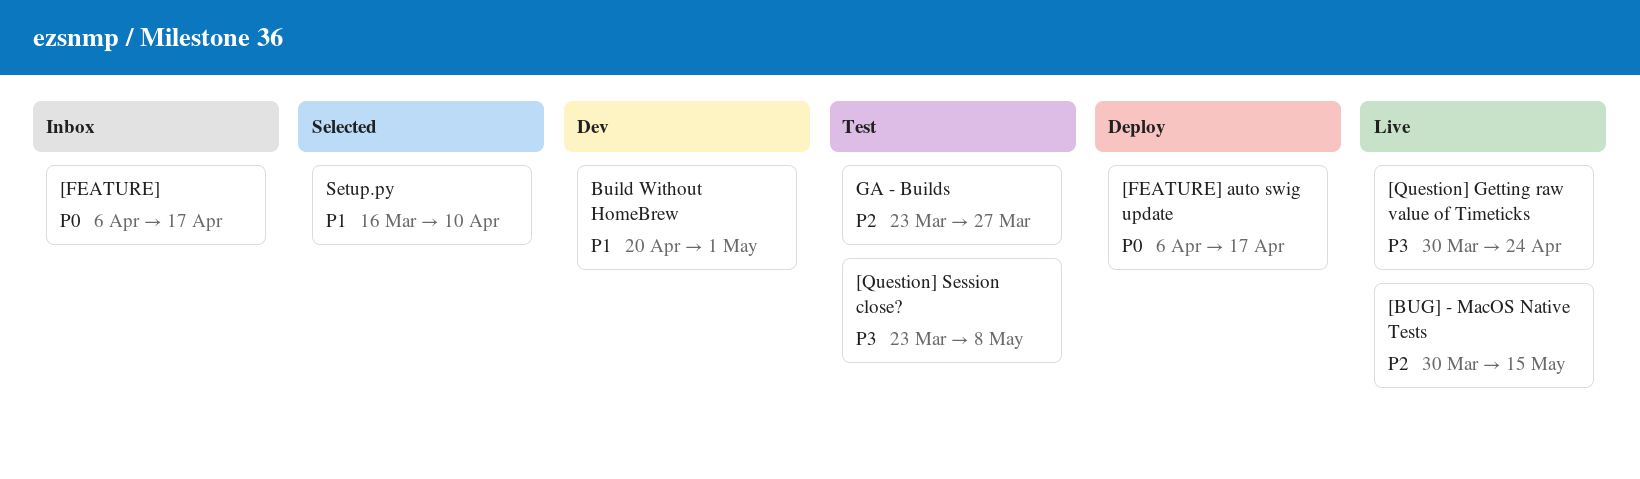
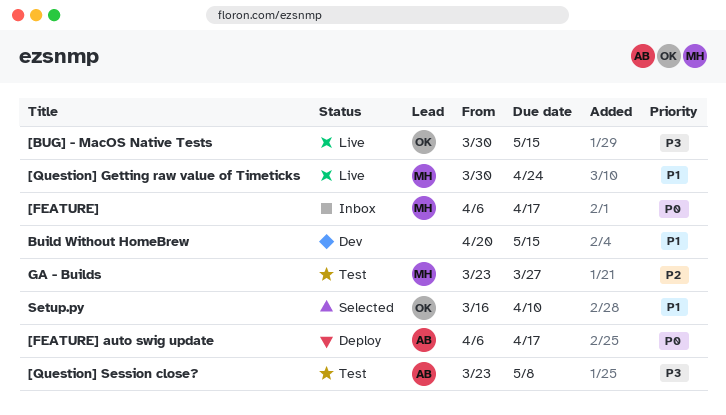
[BUG] - MacOS Native Tests, priority: P2 -> P3
[Question] Getting raw value of Timeticks, priority: P3 -> P1
Build Without HomeBrew, due: May 1 -> May 15

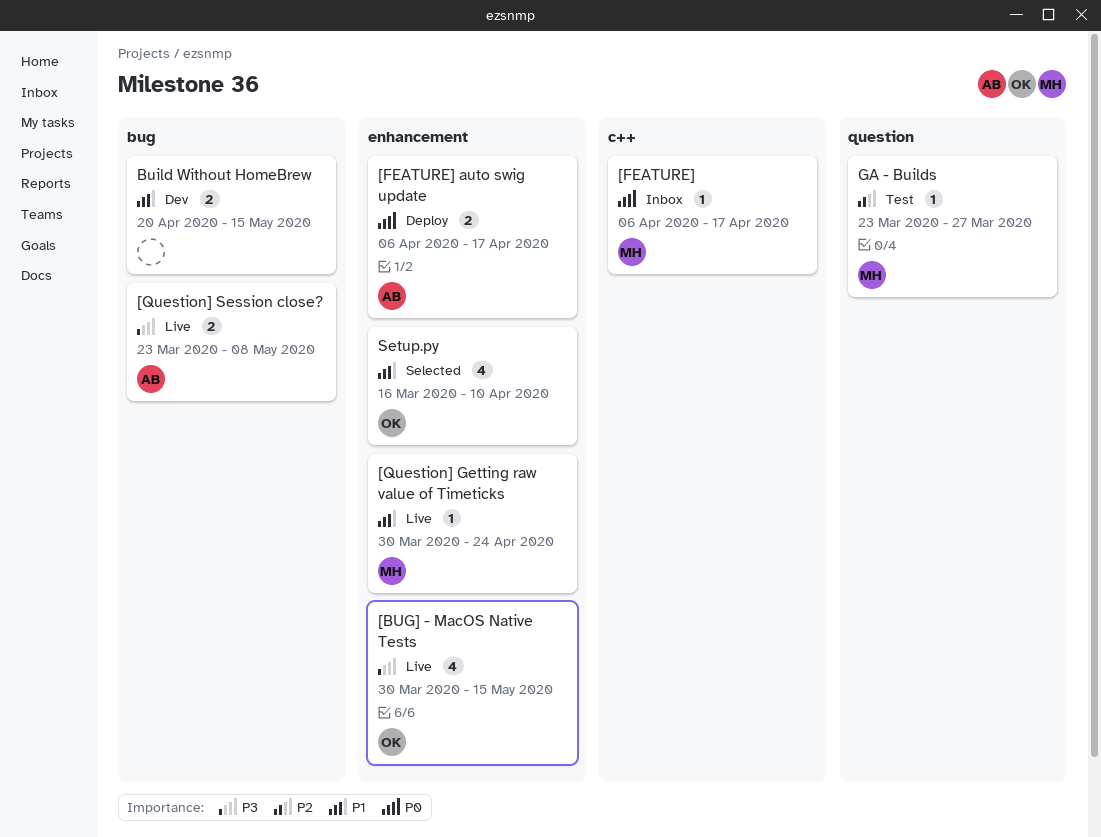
[Question] Session close?, status: Test -> Live

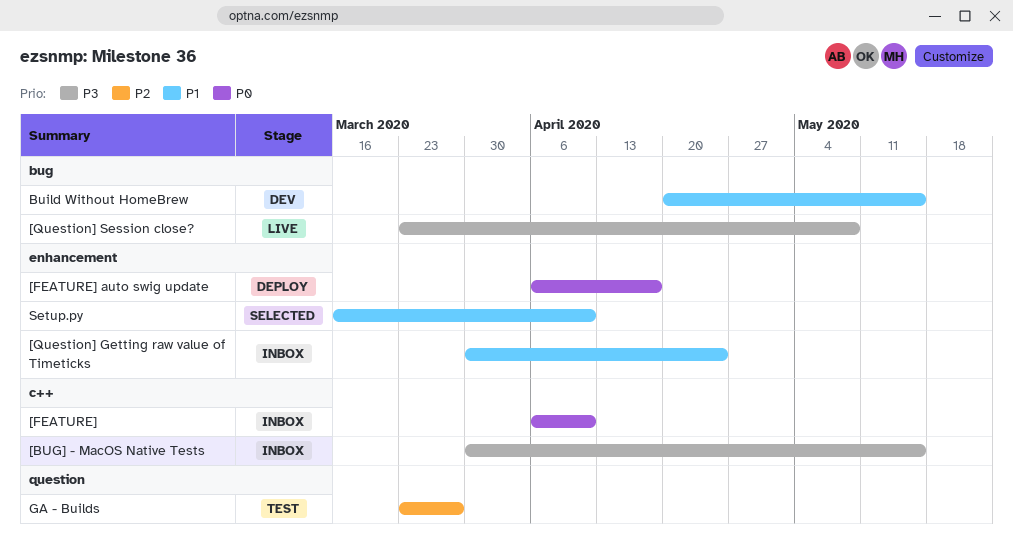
[BUG] - MacOS Native Tests, status: Live -> Inbox
[BUG] - MacOS Native Tests, label: enhancement -> c++
[FEATURE], due: Apr 17 -> Apr 10
[Question] Getting raw value of Timeticks, status: Live -> Inbox

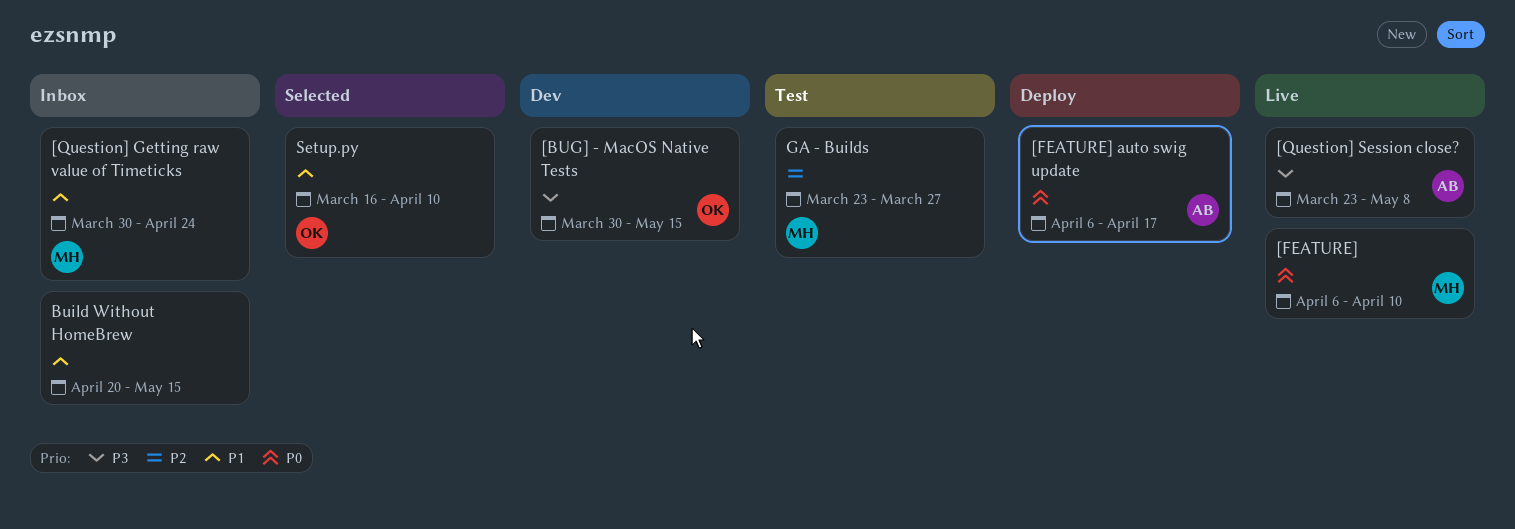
[BUG] - MacOS Native Tests, status: Inbox -> Dev
[FEATURE], status: Inbox -> Live
Build Without HomeBrew, status: Dev -> Inbox

